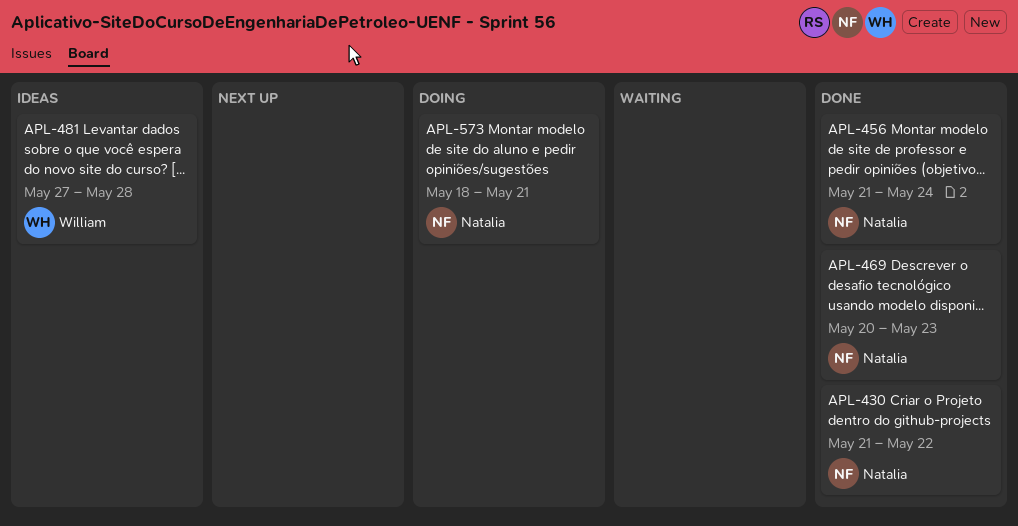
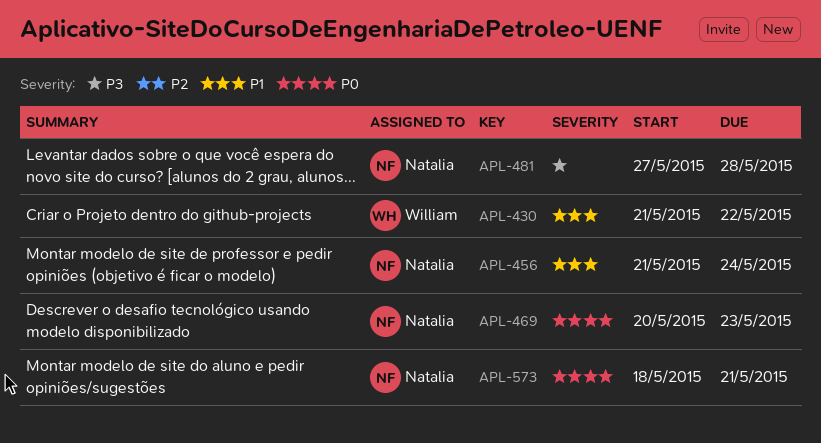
APL-430, owner: Natalia -> William
APL-481, owner: William -> Natalia

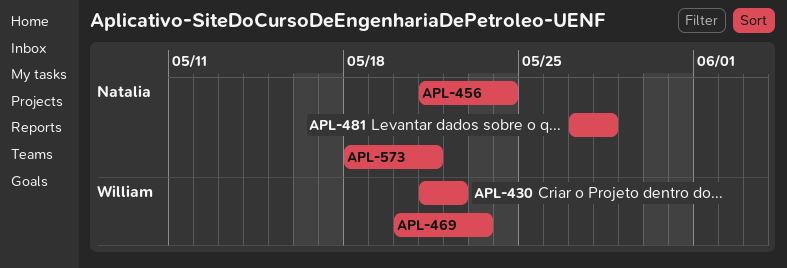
APL-469, owner: Natalia -> William

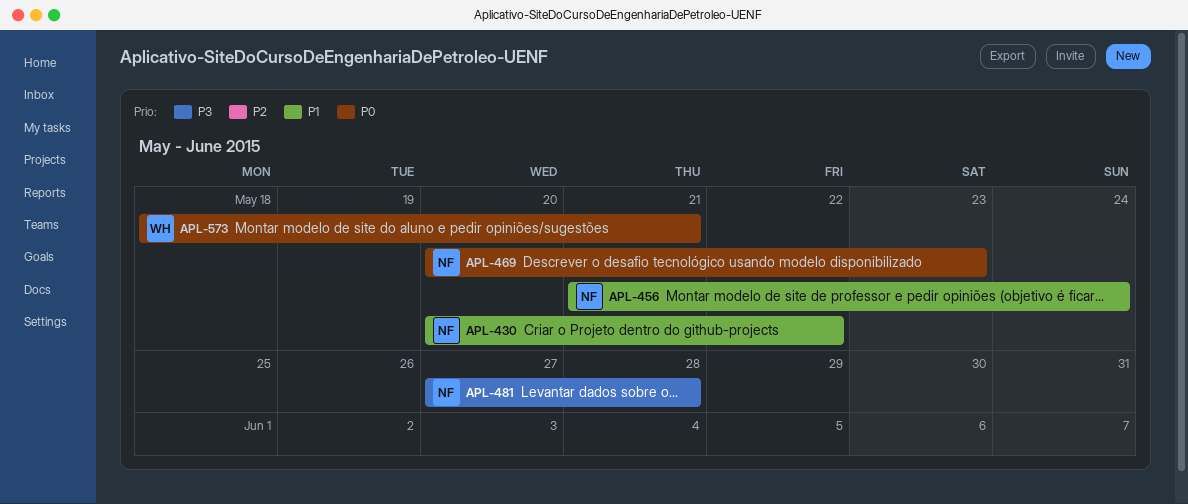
APL-430, owner: William -> Natalia
APL-430, start: May 21 -> May 20
APL-469, owner: William -> Natalia
APL-573, owner: Natalia -> William

